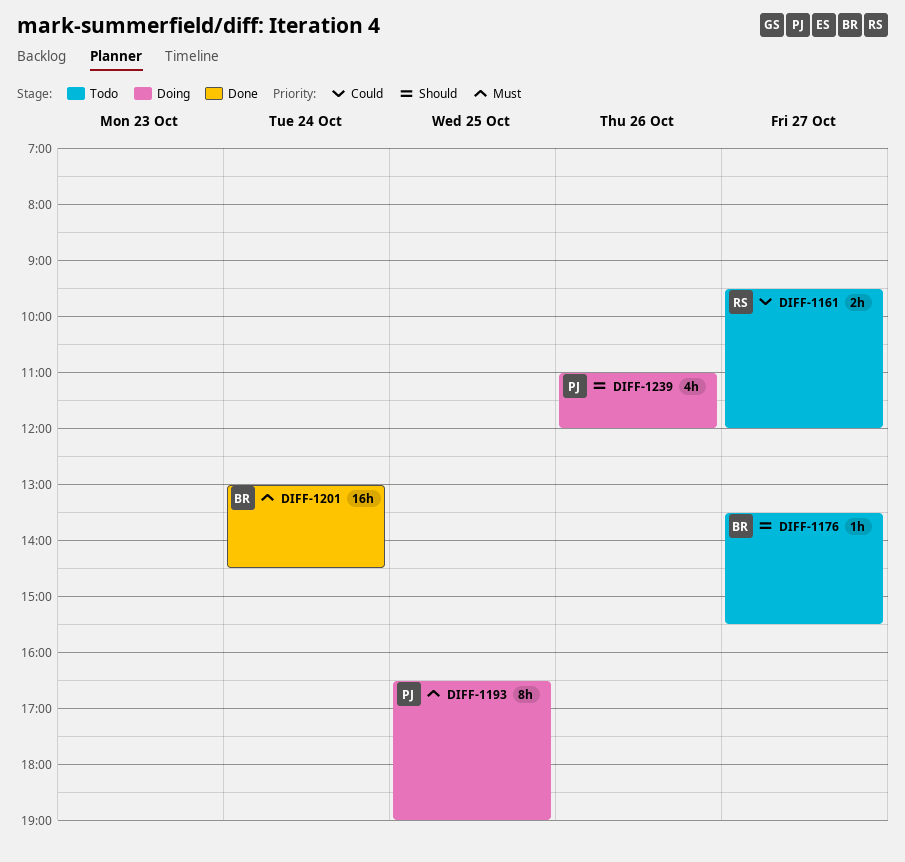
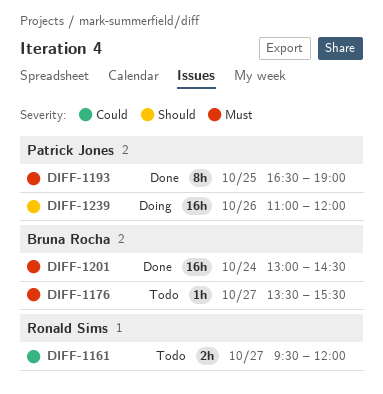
DIFF-1176, priority: Should -> Must
DIFF-1193, status: Doing -> Done
DIFF-1239, estimate: 4h -> 16h

